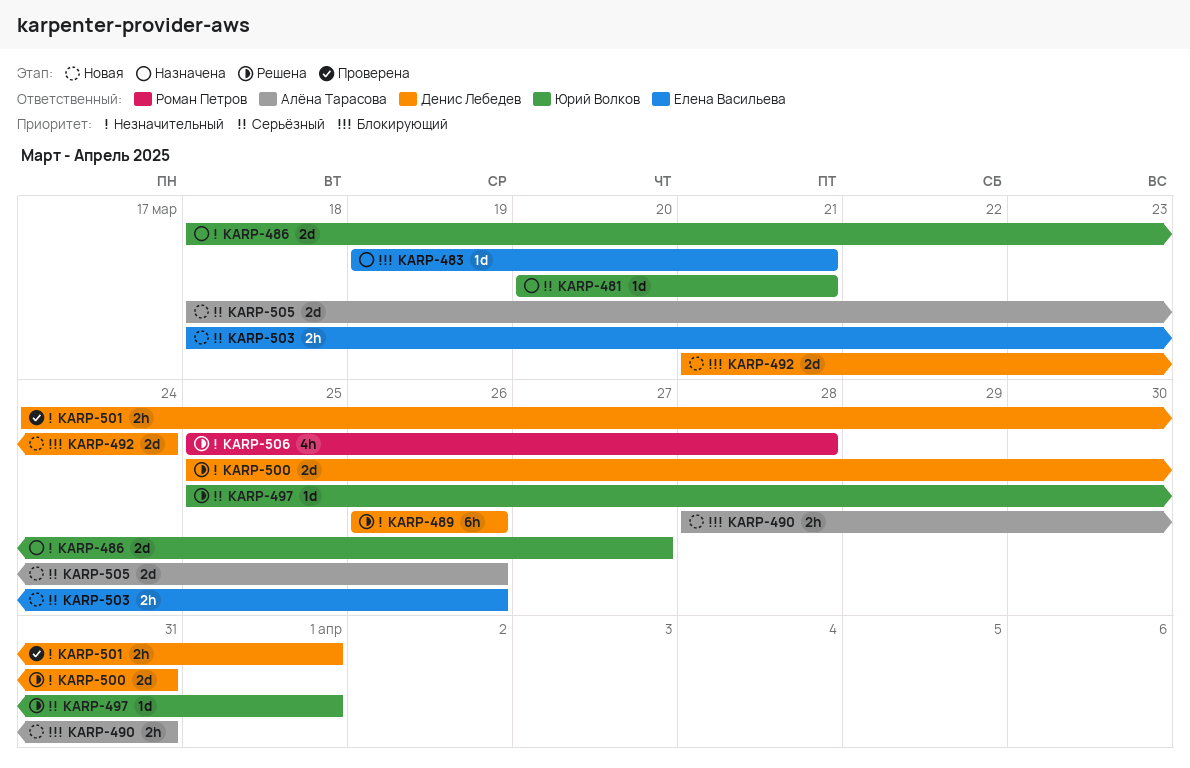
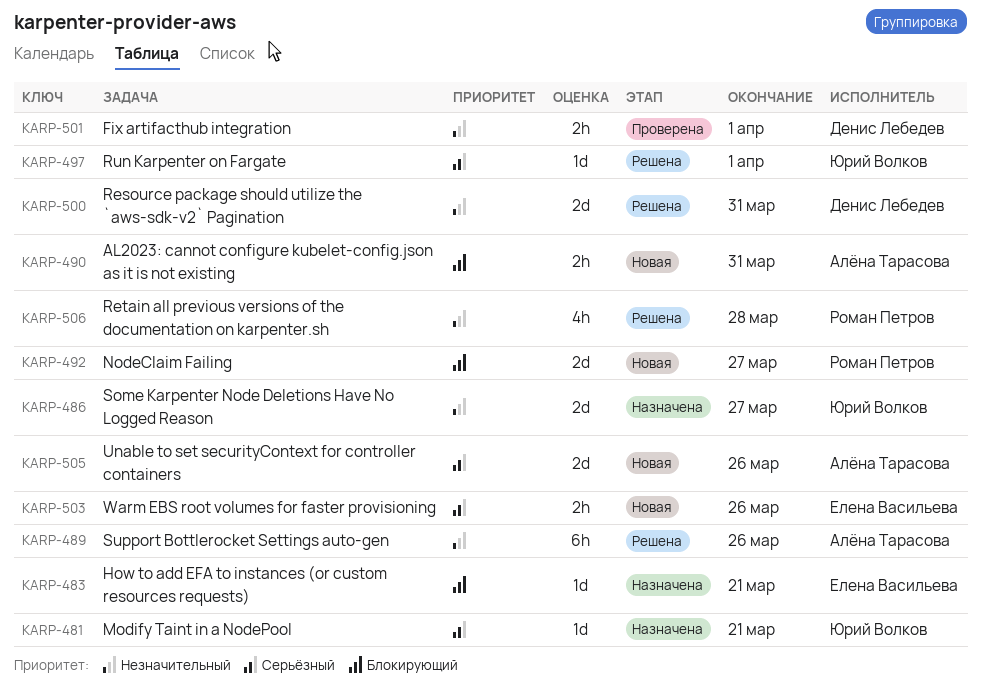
KARP-489, owner: Денис Лебедев -> Алёна Тарасова
KARP-492, owner: Денис Лебедев -> Роман Петров
KARP-492, due: Mar 24 -> Mar 27

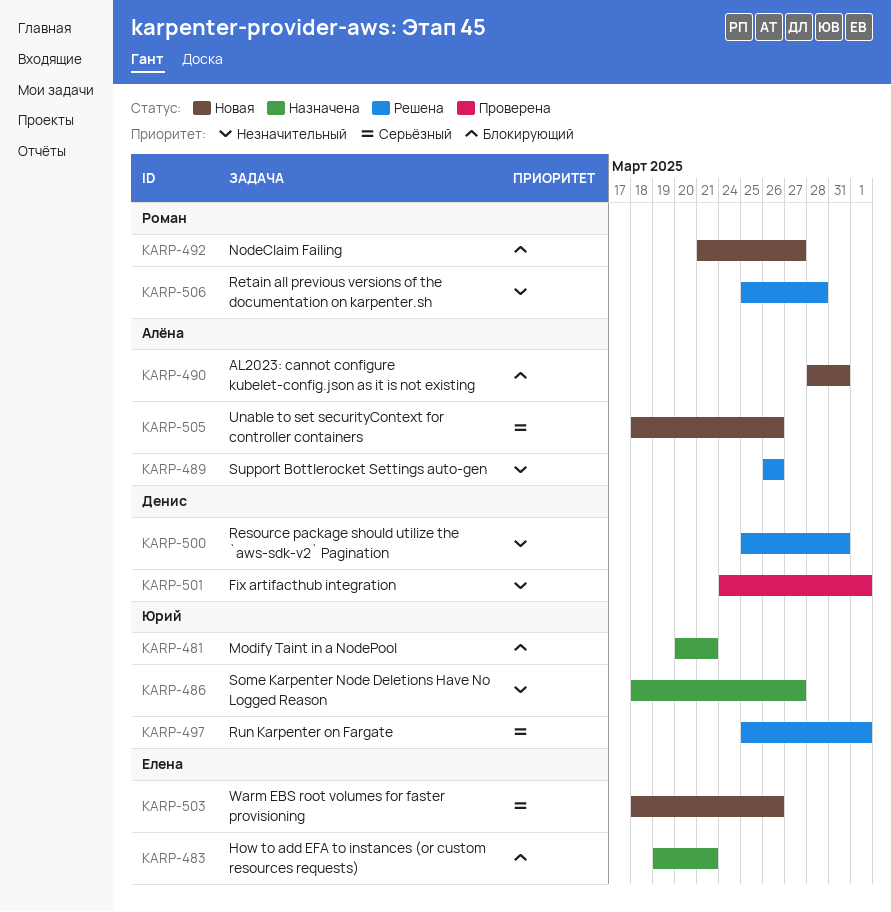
KARP-481, priority: Серьёзный -> Блокирующий

